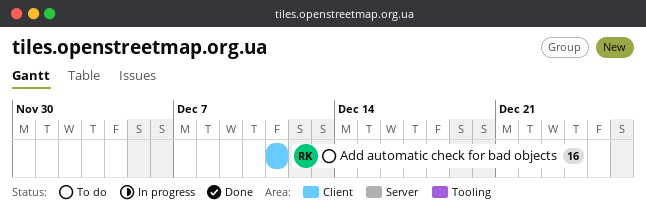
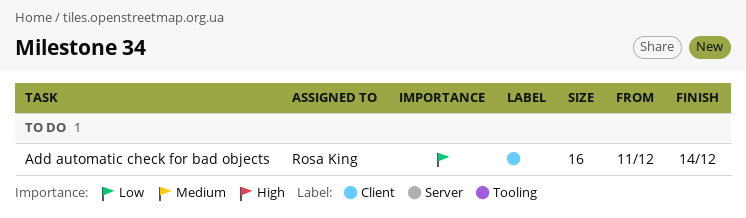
Add automatic check for bad objects, due: Dec 11 -> Dec 14

